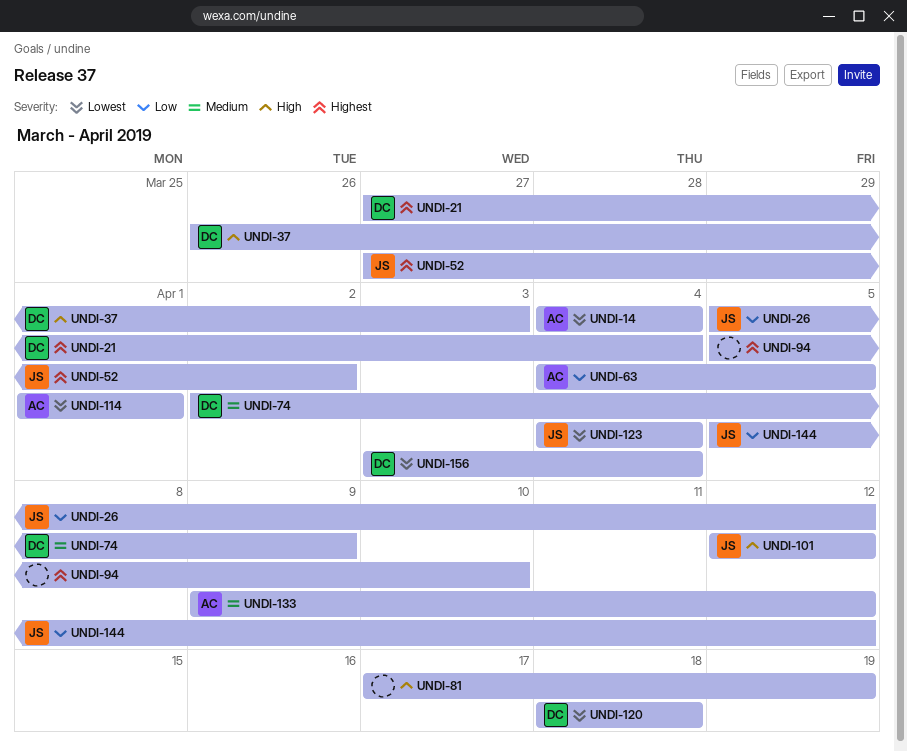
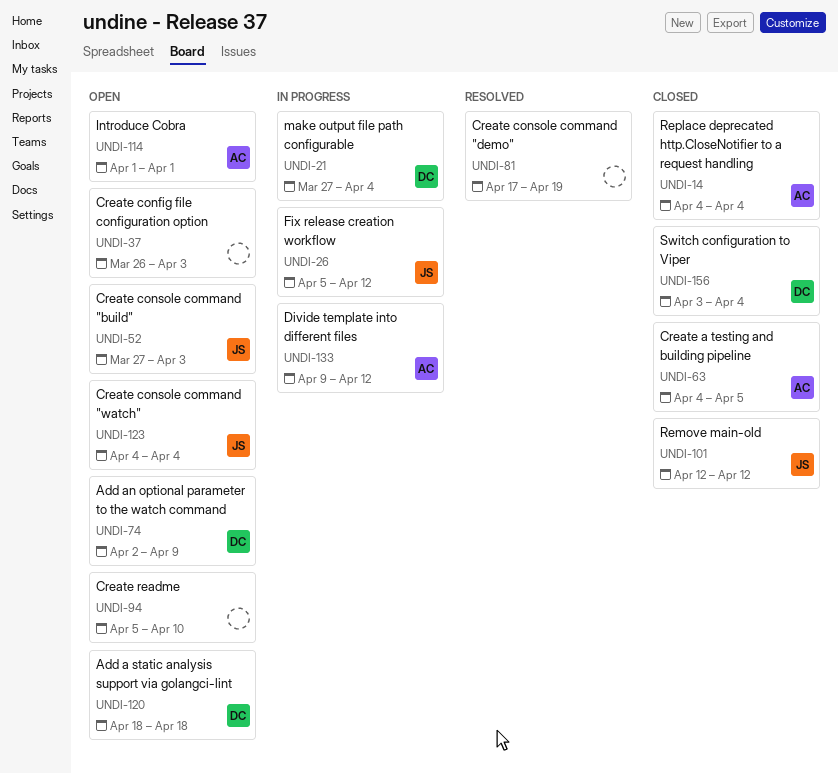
UNDI-37, owner: DC -> none
UNDI-52, due: Apr 2 -> Apr 3
UNDI-144: present -> none

